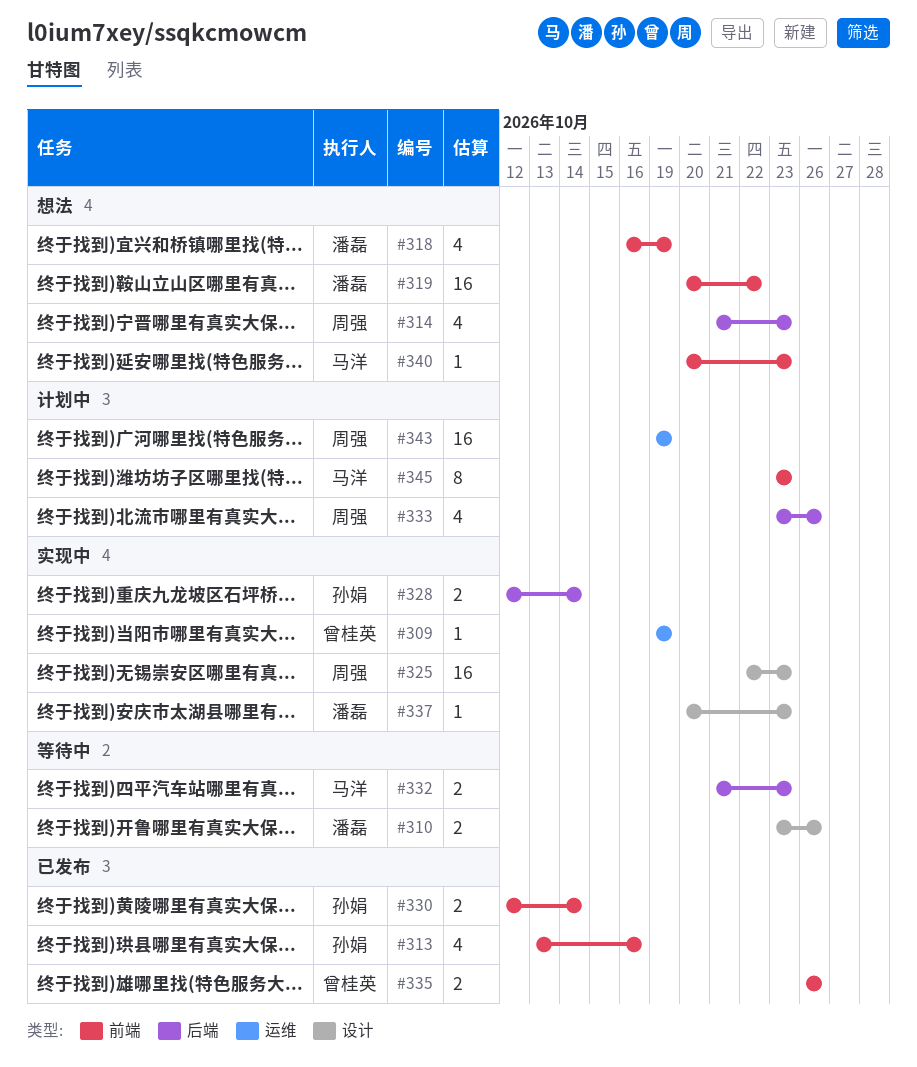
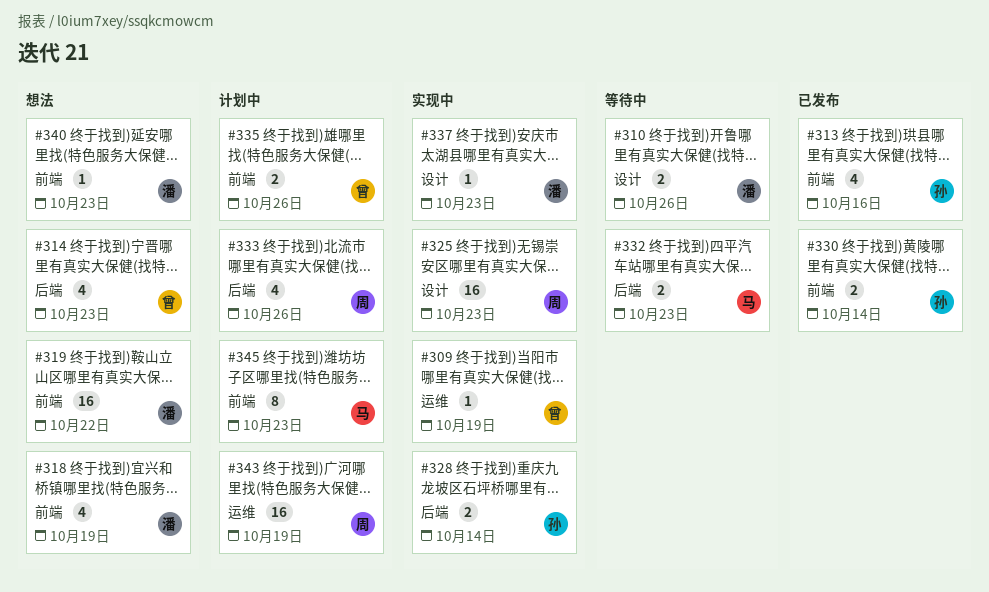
#314, owner: 周强 -> 曾桂英
#335, status: 已发布 -> 计划中
#340, owner: 马洋 -> 潘磊

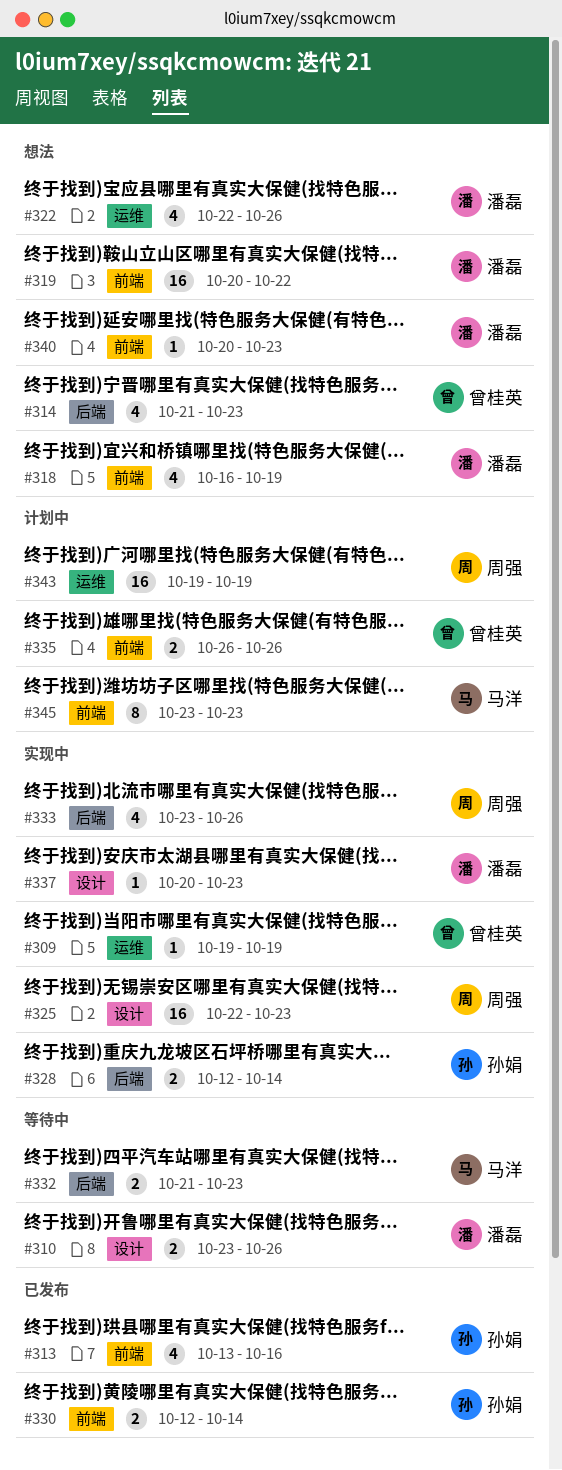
#322: none -> present
#333, status: 计划中 -> 实现中

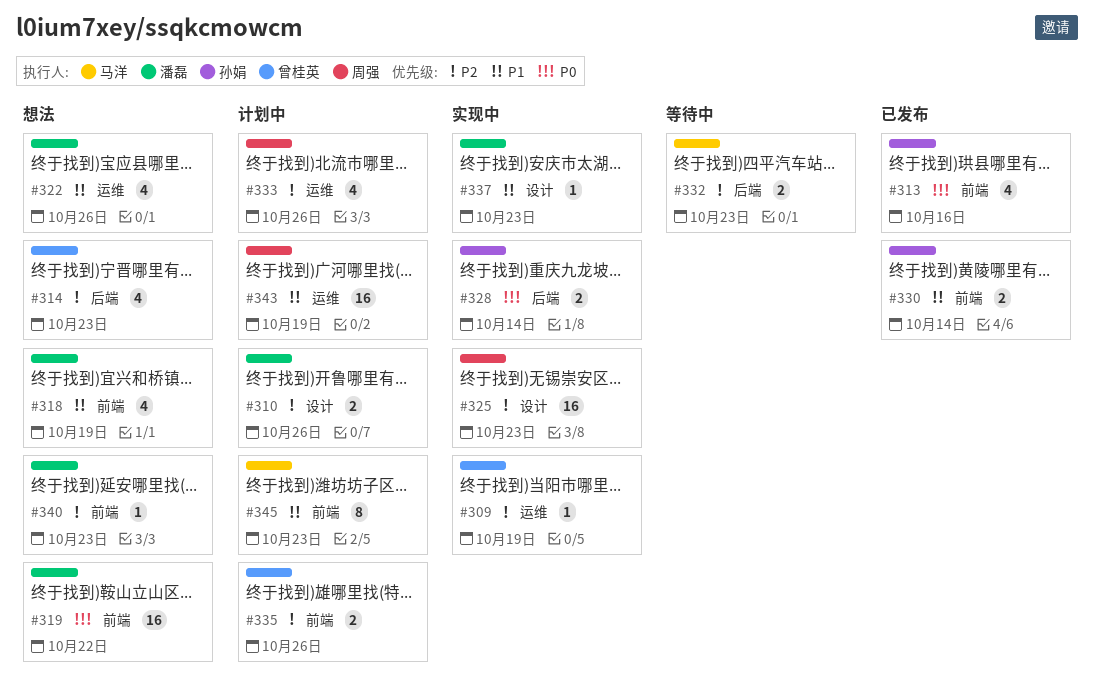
#310, status: 等待中 -> 计划中
#333, status: 实现中 -> 计划中
#333, label: 后端 -> 运维

